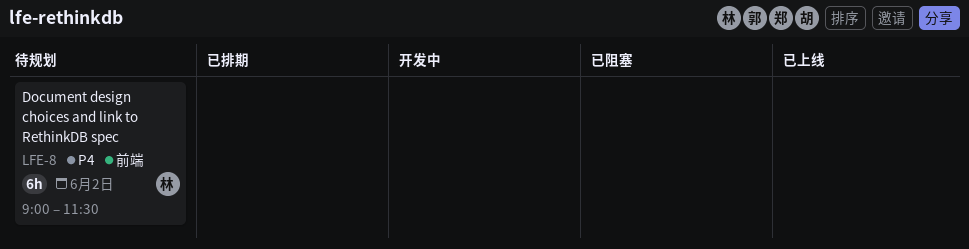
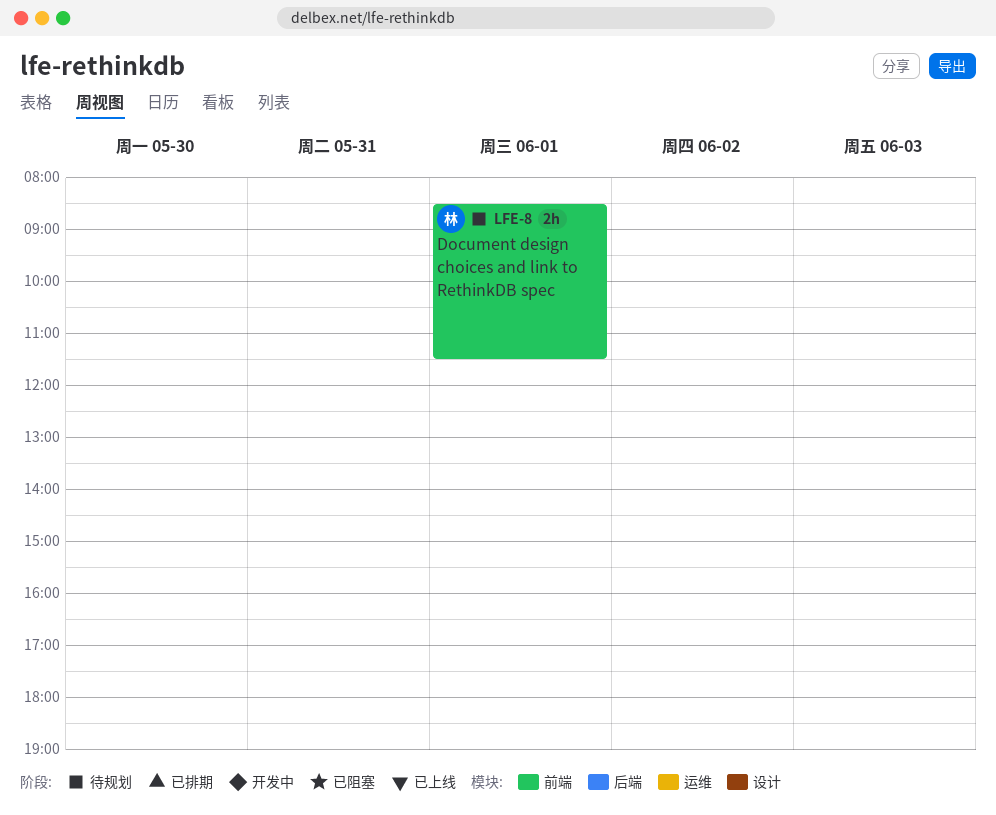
LFE-8, estimate: 6h -> 2h
LFE-8, day: Jun 2 -> Jun 1
LFE-8, begins: 09:00 -> 08:30

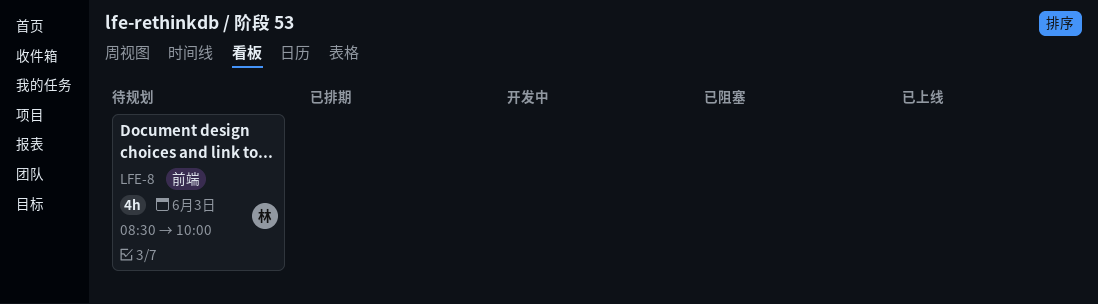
LFE-8, estimate: 2h -> 4h
LFE-8, day: Jun 1 -> Jun 3
LFE-8, ends: 11:30 -> 10:00

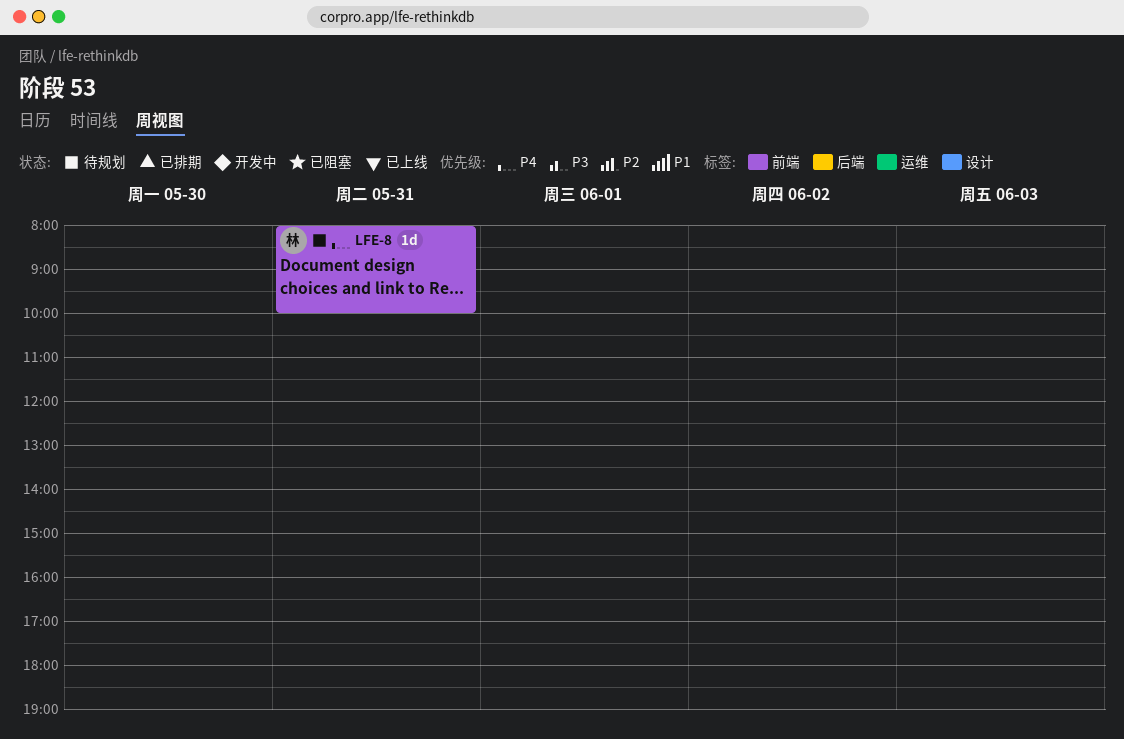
LFE-8, estimate: 4h -> 1d
LFE-8, day: Jun 3 -> May 31
LFE-8, begins: 08:30 -> 08:00

